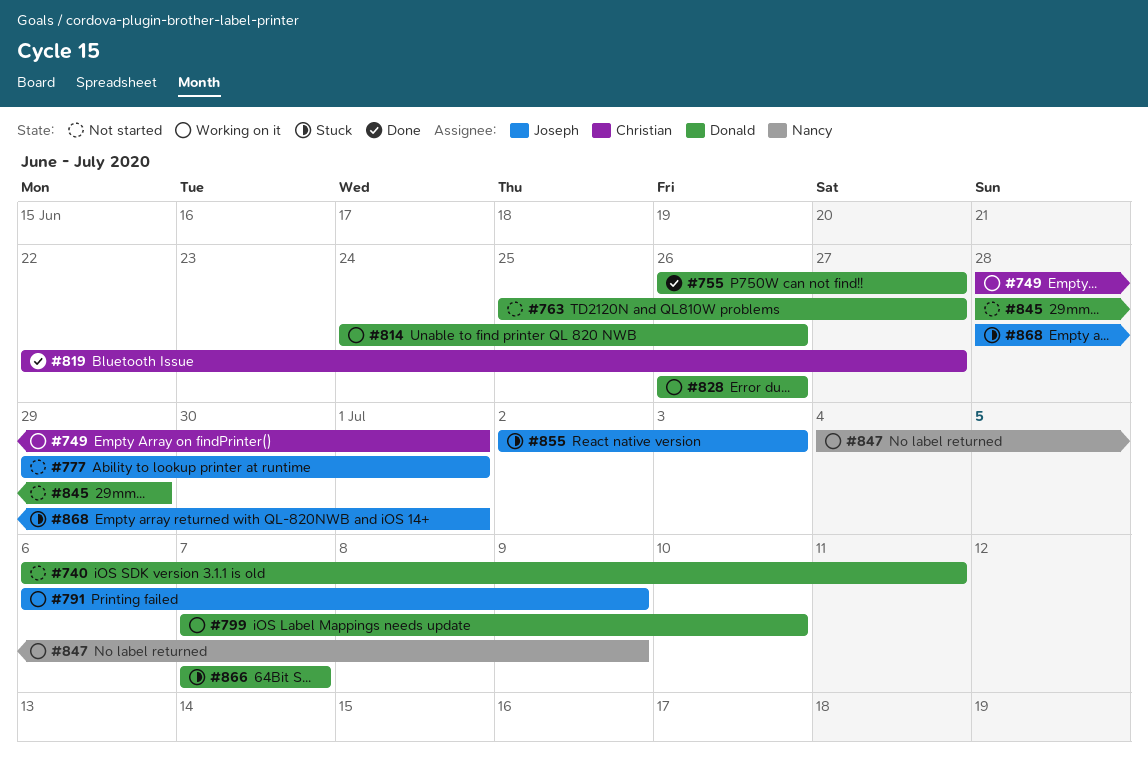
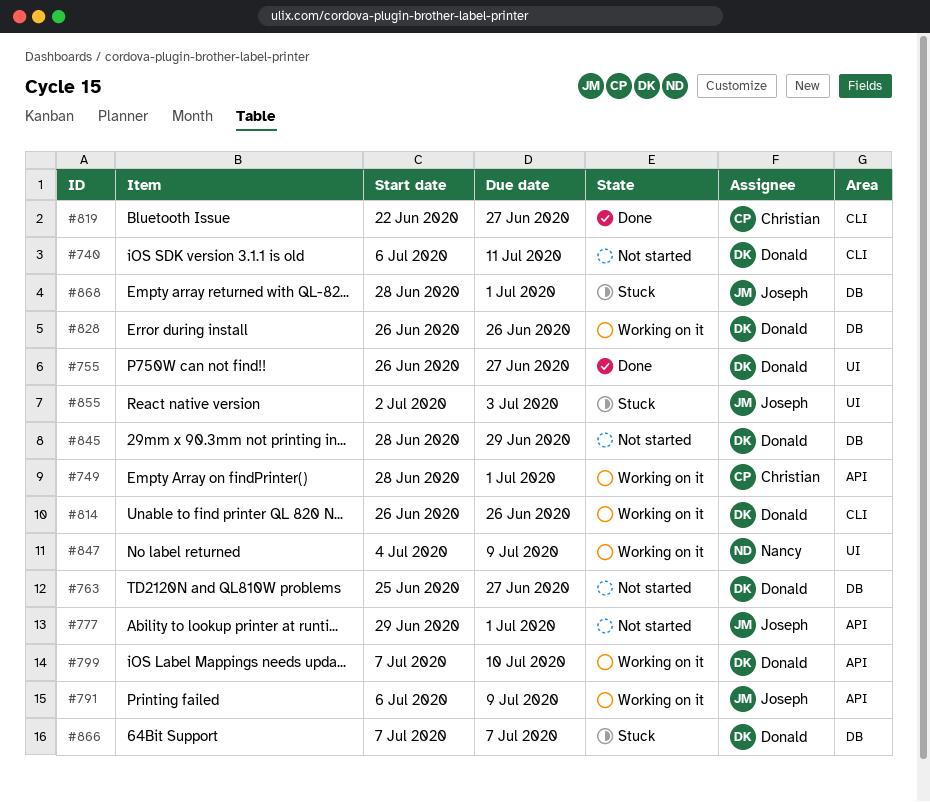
#814, start: Jun 24 -> Jun 26

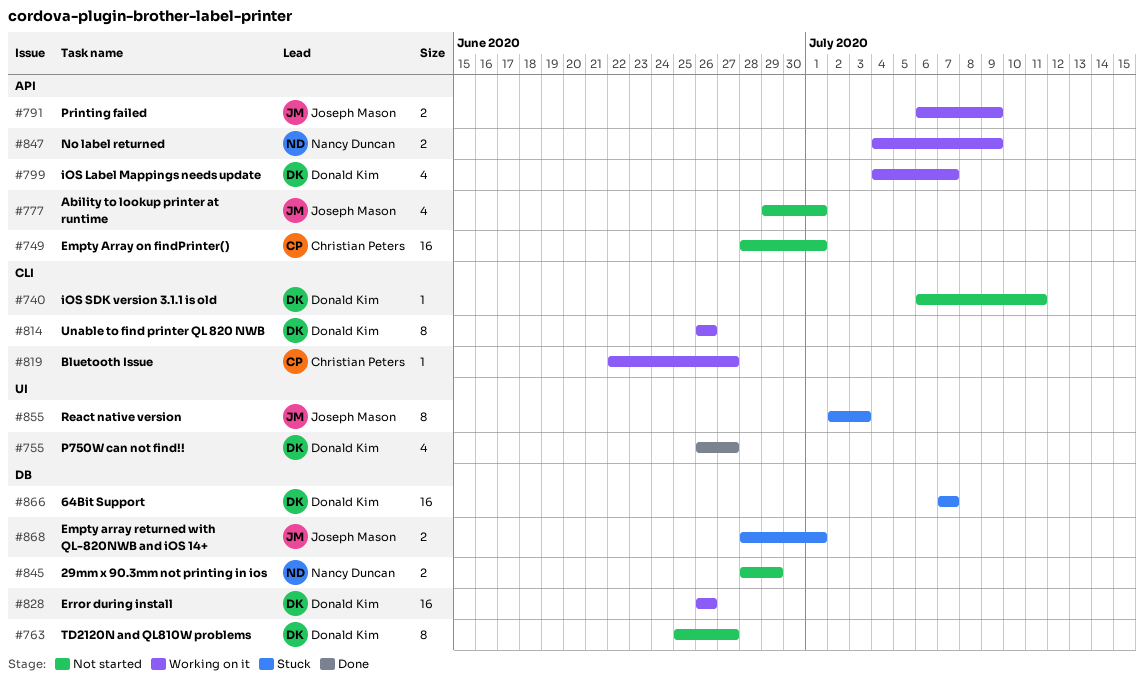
#749, status: Working on it -> Not started
#799, start: Jul 7 -> Jul 4
#799, due: Jul 10 -> Jul 7
#819, status: Done -> Working on it
#845, owner: Donald Kim -> Nancy Duncan
#847, label: UI -> API

